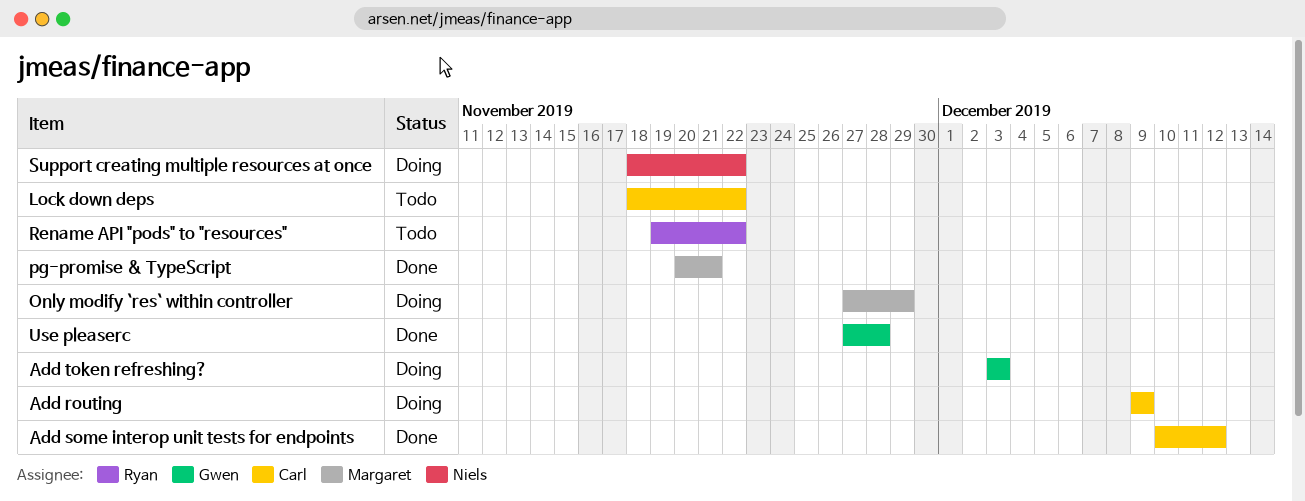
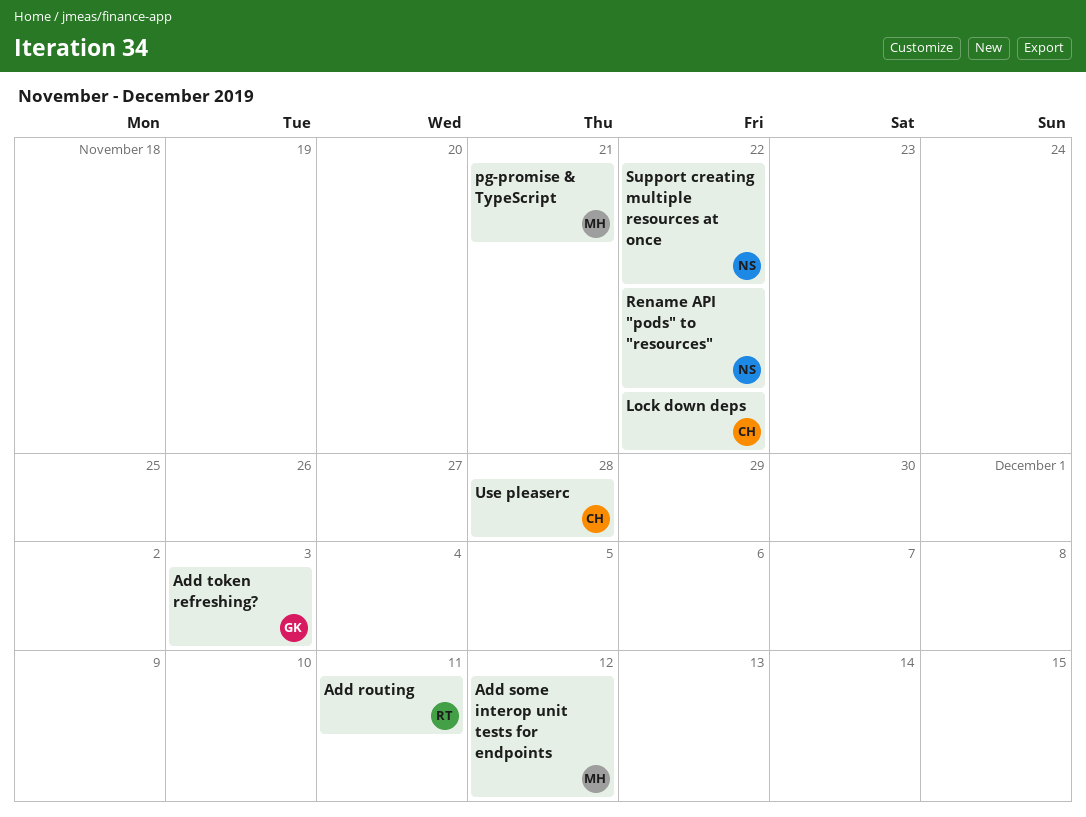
Add routing, owner: Carl -> Ryan
Add routing, due: Dec 9 -> Dec 11
Add some interop unit tests for endpoints, owner: Carl -> Margaret
Only modify `res` within controller: present -> none
Rename API "pods" to "resources", owner: Ryan -> Niels
Use pleaserc, owner: Gwen -> Carl

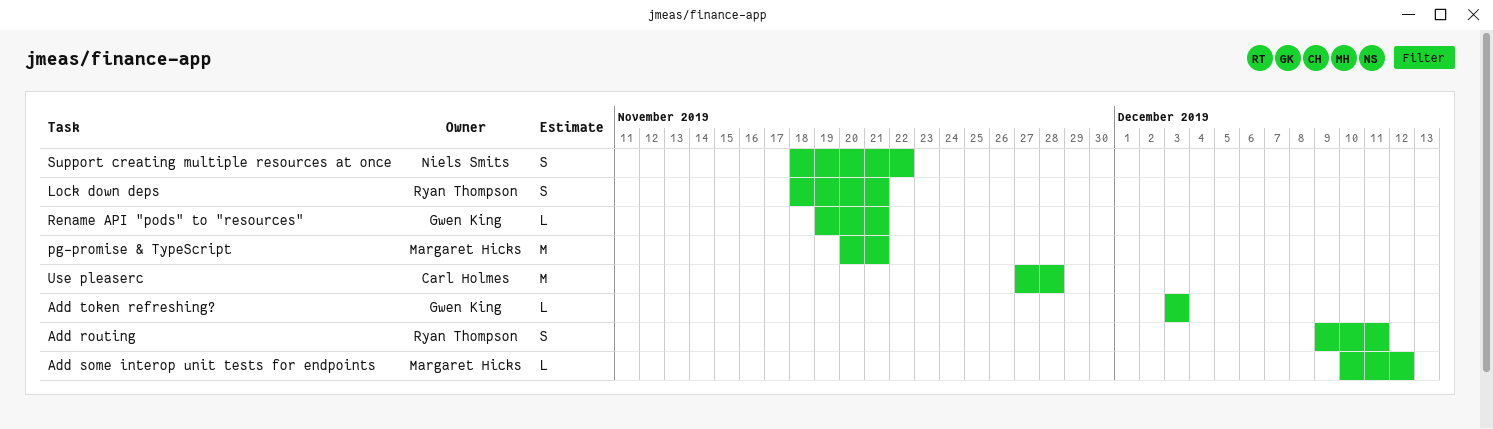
Lock down deps, owner: Carl Holmes -> Ryan Thompson
Lock down deps, due: Nov 22 -> Nov 21
Rename API "pods" to "resources", owner: Niels Smits -> Gwen King
Rename API "pods" to "resources", due: Nov 22 -> Nov 21

